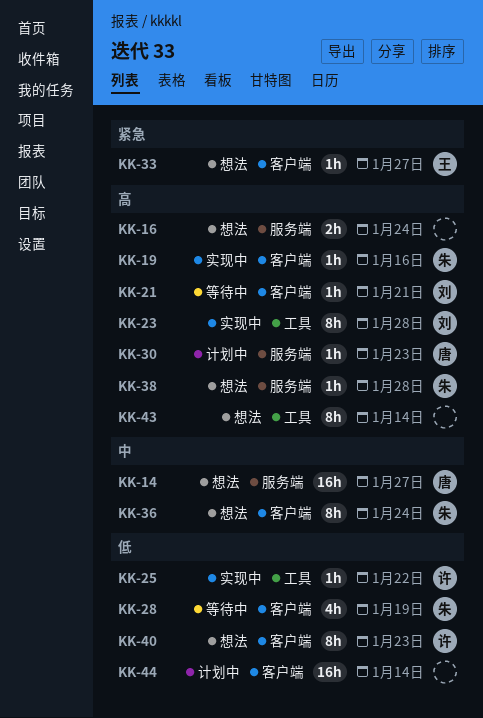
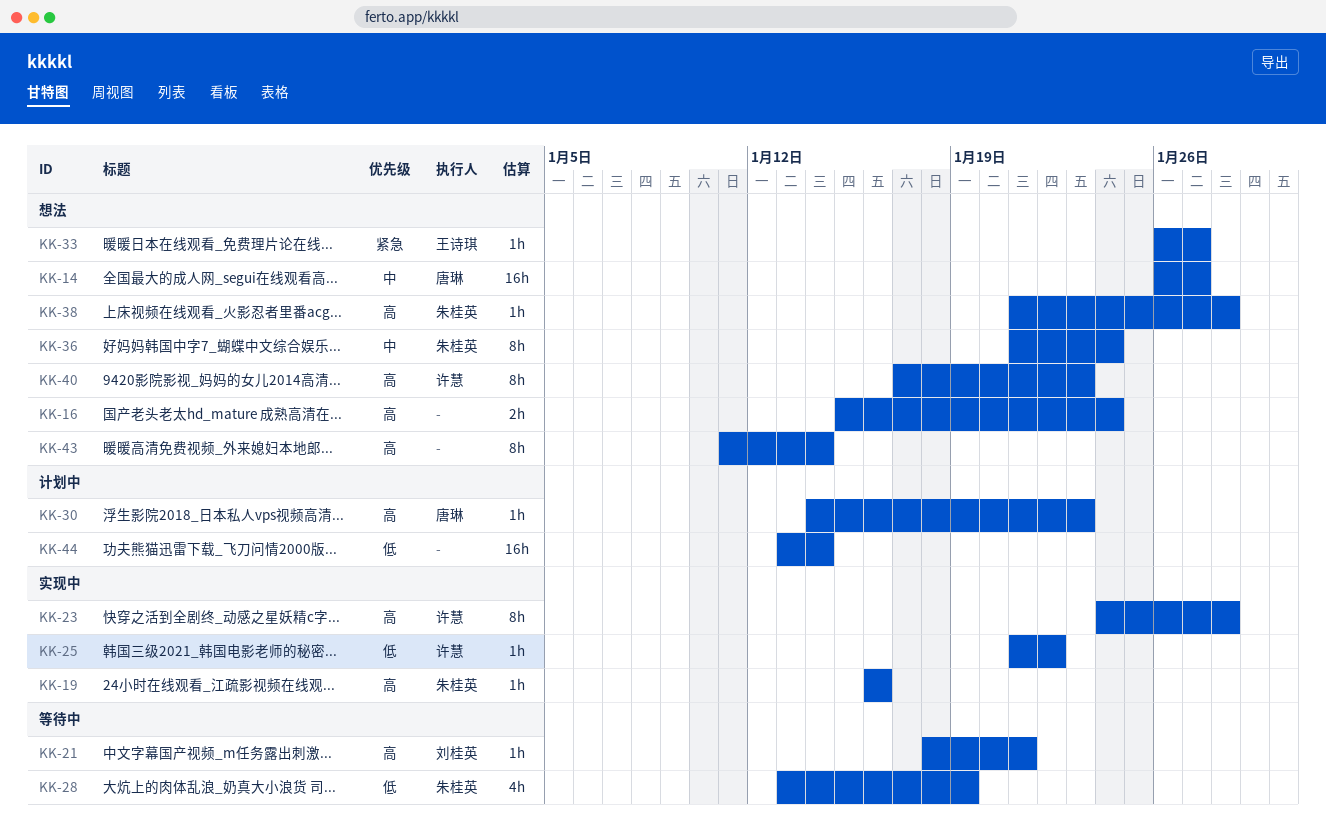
KK-23, owner: 刘桂英 -> 许慧
KK-40, priority: 低 -> 高

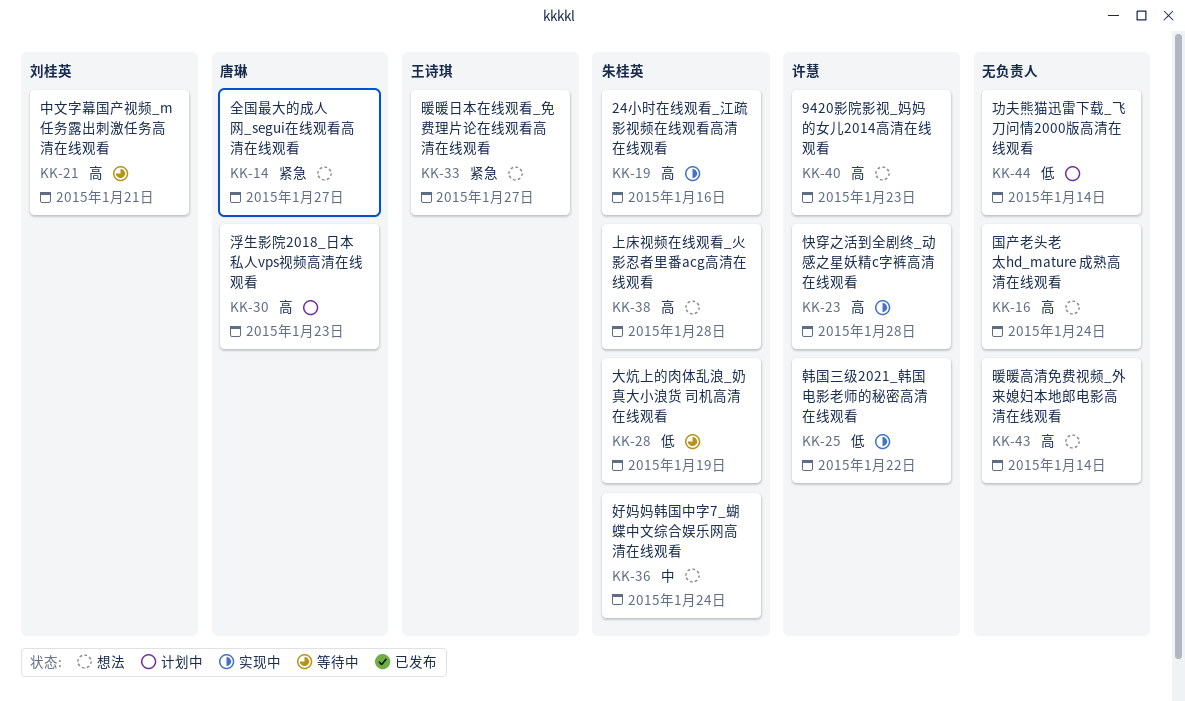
KK-14, priority: 中 -> 紧急

